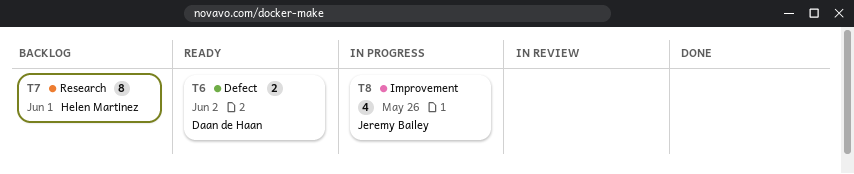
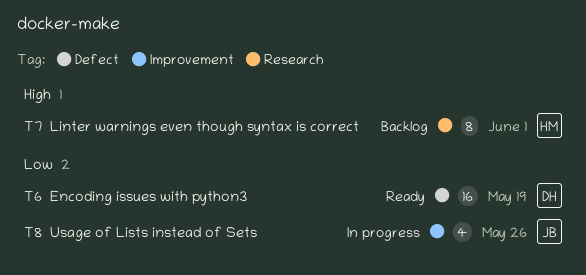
T6, estimate: 2 -> 16
T6, due: Jun 2 -> May 19

